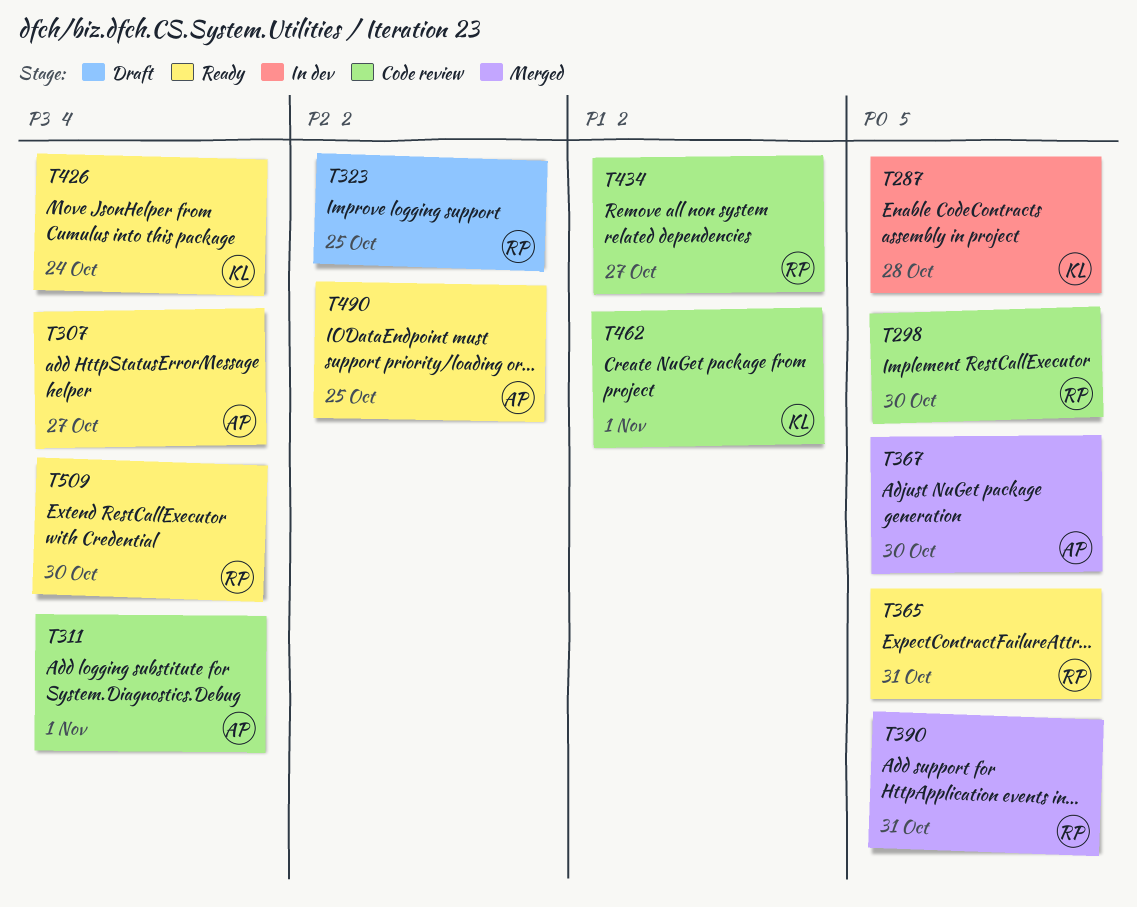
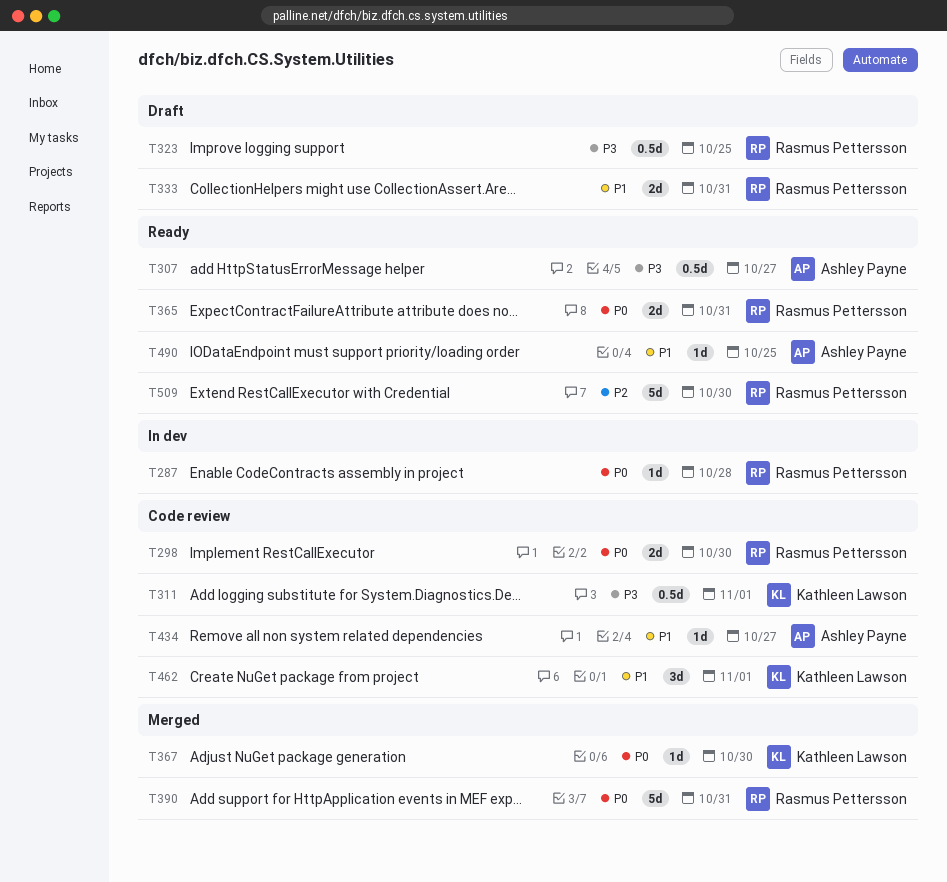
T287, owner: Kathleen Lawson -> Rasmus Pettersson
T311, owner: Ashley Payne -> Kathleen Lawson
T323, priority: P2 -> P3
T333: none -> present
T367, owner: Ashley Payne -> Kathleen Lawson
T426: present -> none
T434, owner: Rasmus Pettersson -> Ashley Payne
T490, priority: P2 -> P1
T509, priority: P3 -> P2

